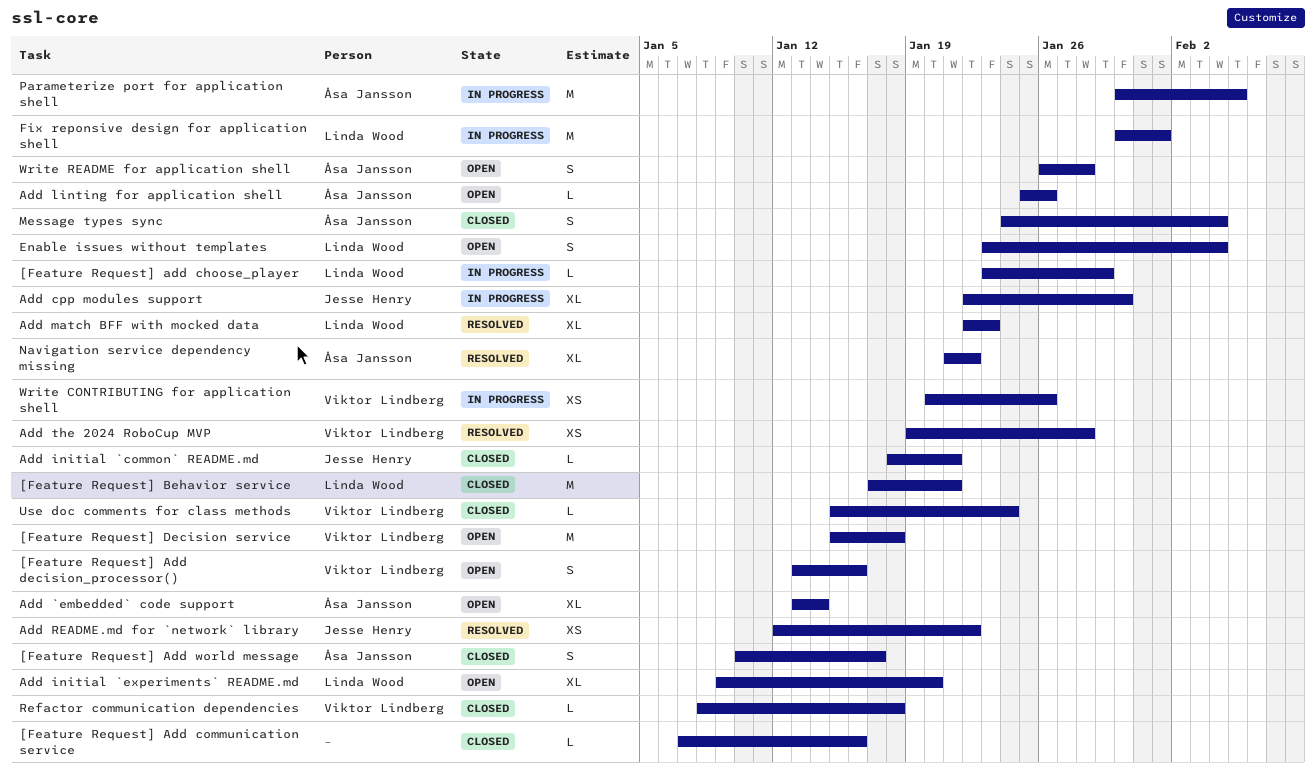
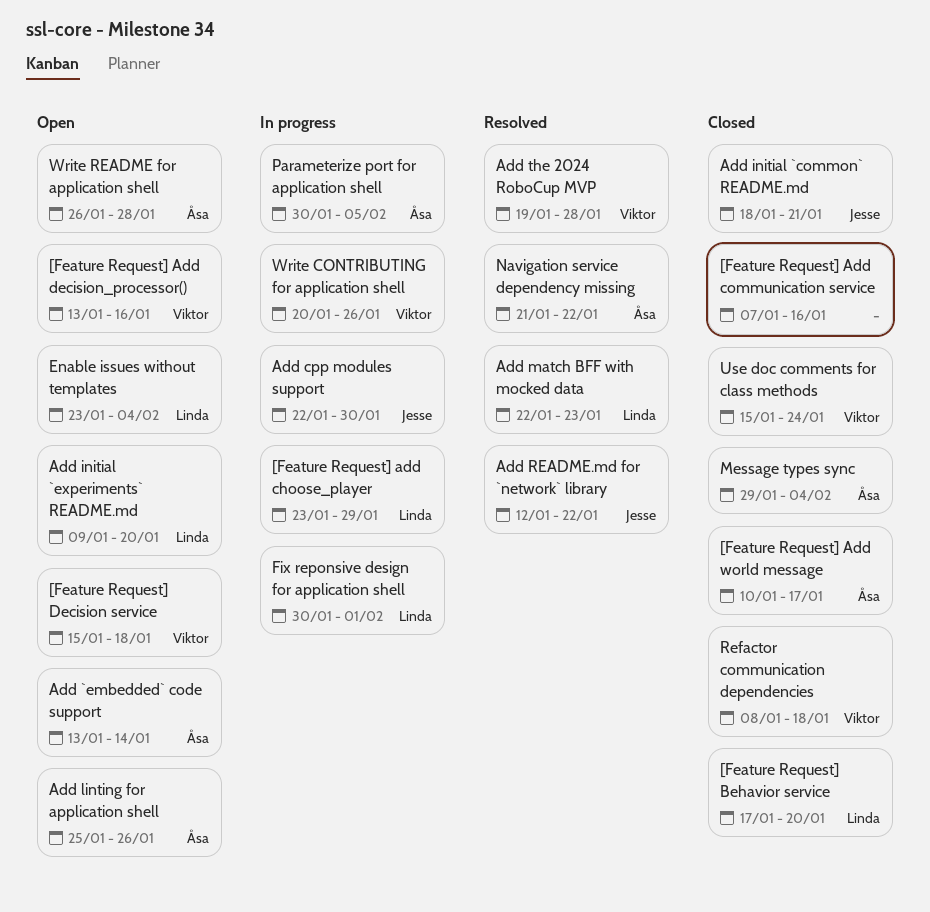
[Feature Request] Behavior service, due: Jan 21 -> Jan 20
Message types sync, start: Jan 24 -> Jan 29

